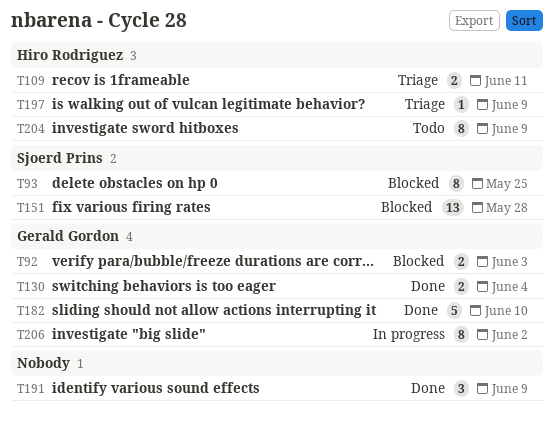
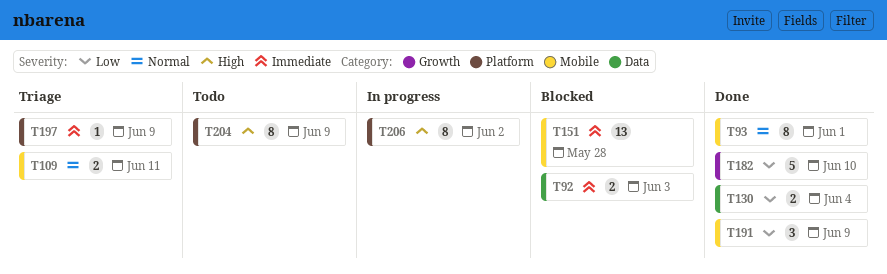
T93, status: Blocked -> Done
T93, due: May 25 -> Jun 1

